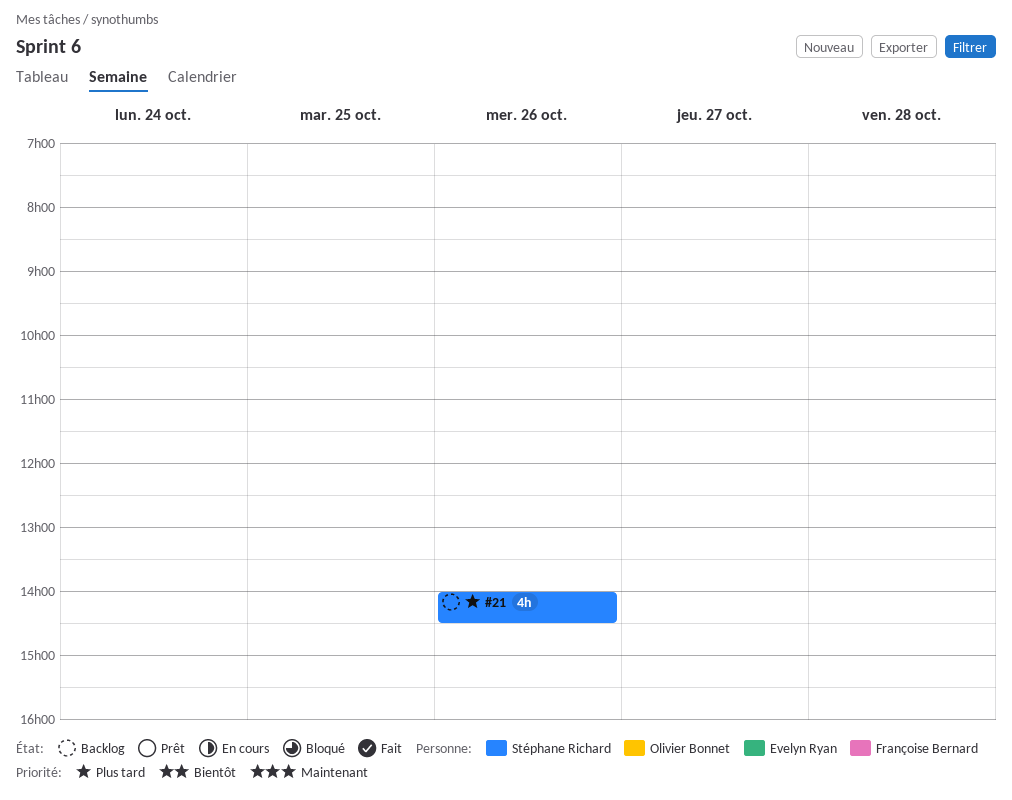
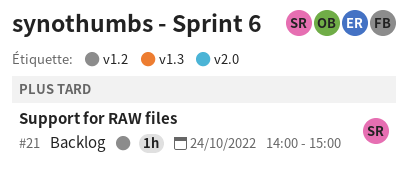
#21, estimate: 4h -> 1h
#21, day: Oct 26 -> Oct 24
#21, ends: 14:30 -> 15:00

